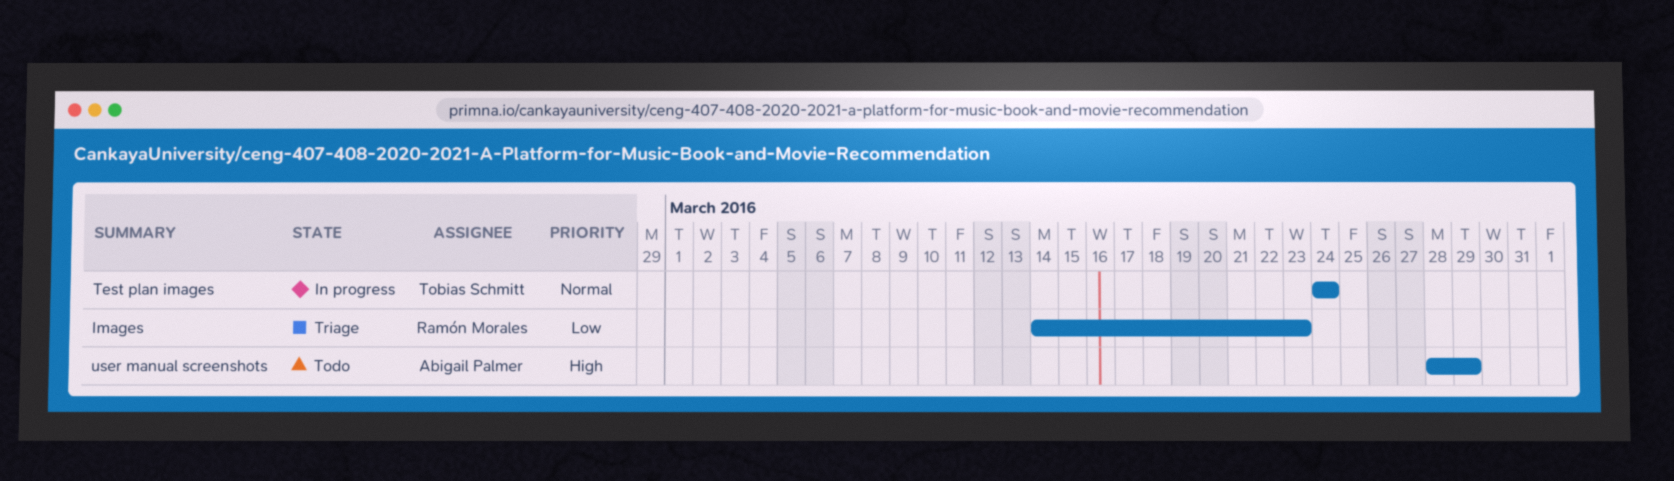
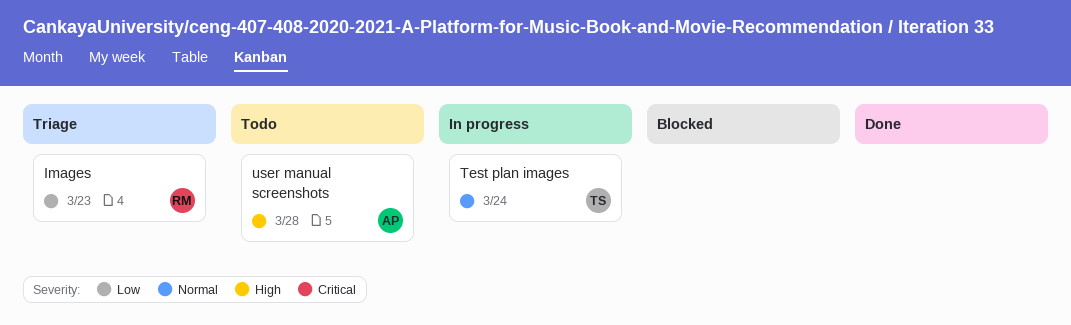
user manual screenshots, due: Mar 29 -> Mar 28

